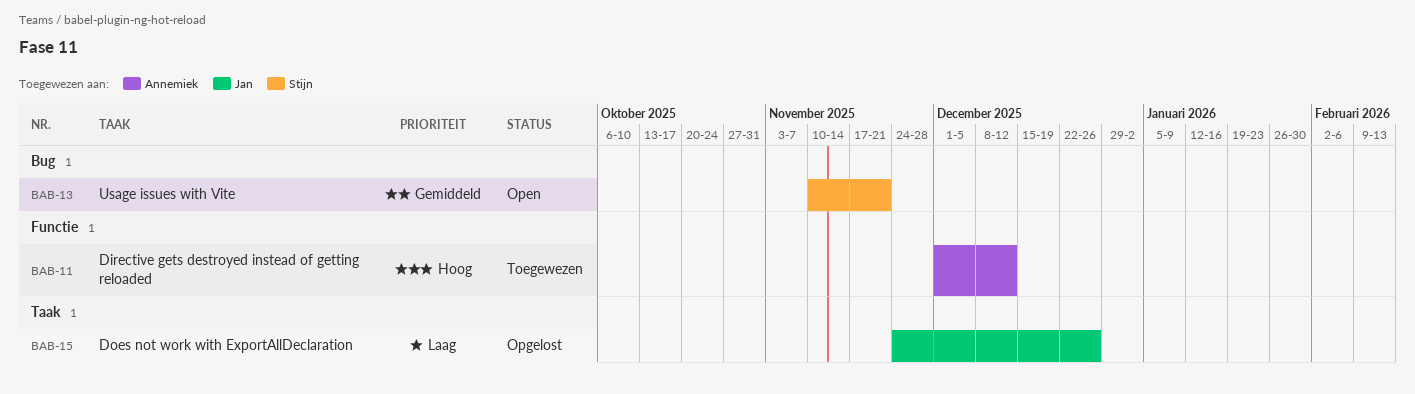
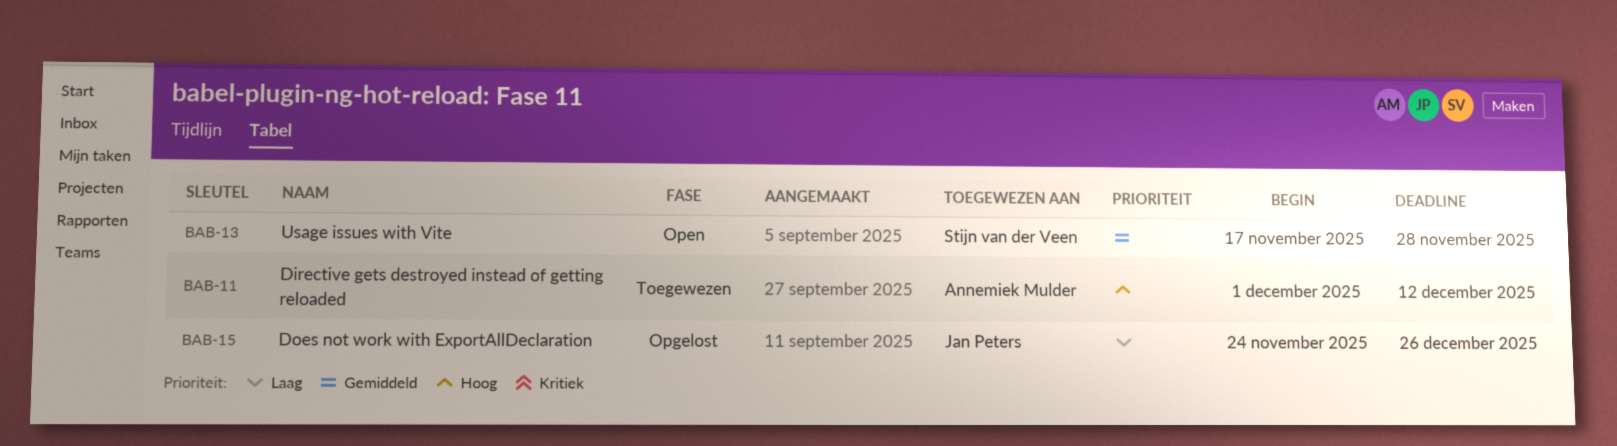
BAB-13, start: Nov 10 -> Nov 17
BAB-13, due: Nov 21 -> Nov 28

